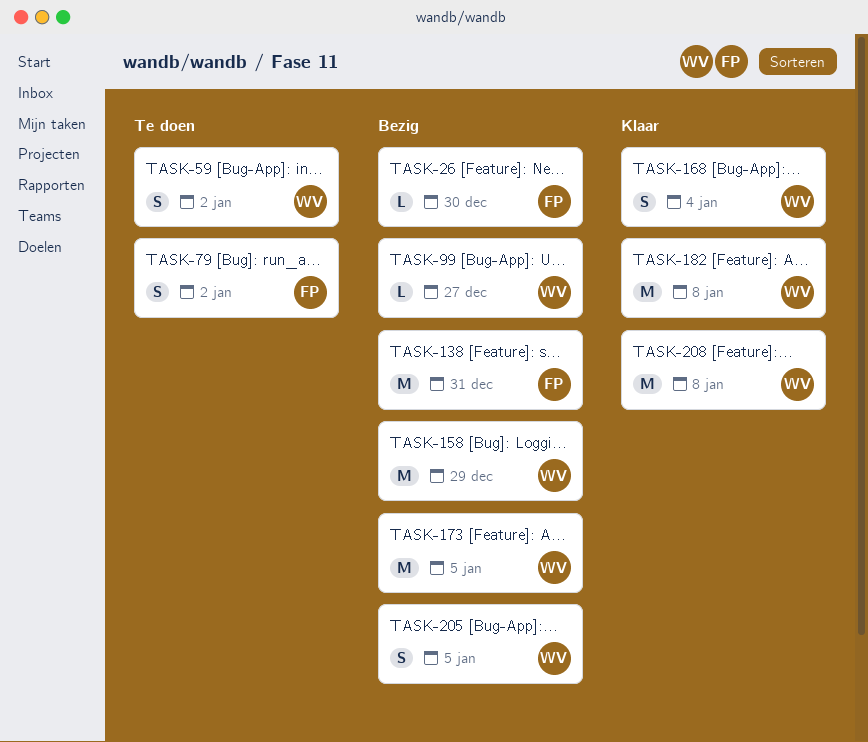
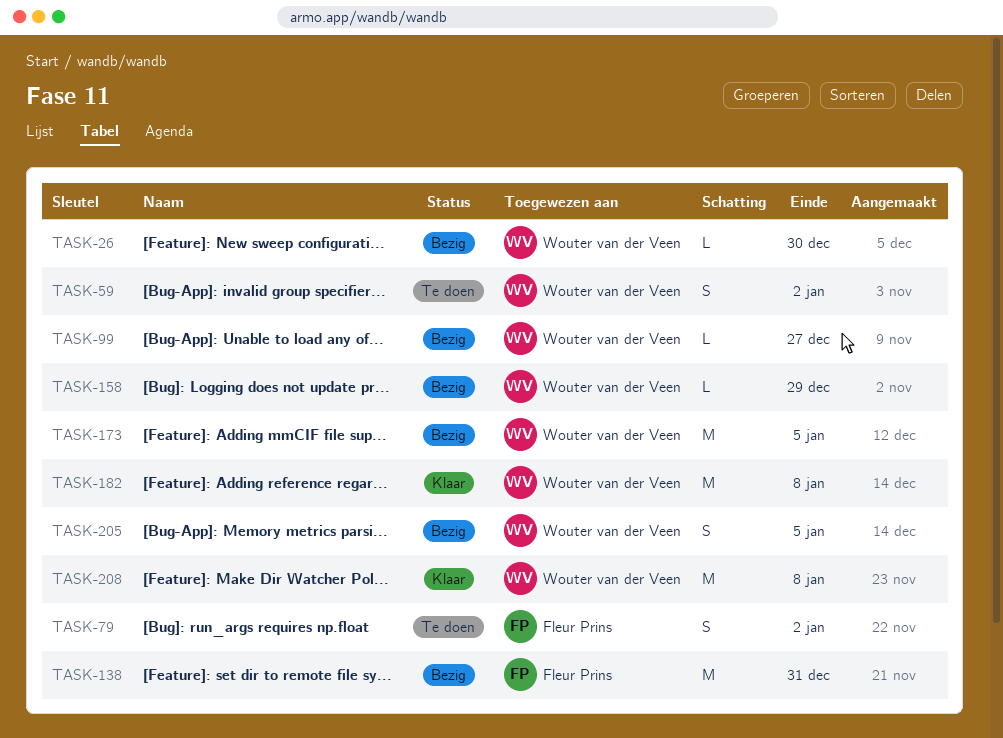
TASK-26, owner: Fleur Prins -> Wouter van der Veen
TASK-158, estimate: M -> L
TASK-168: present -> none

